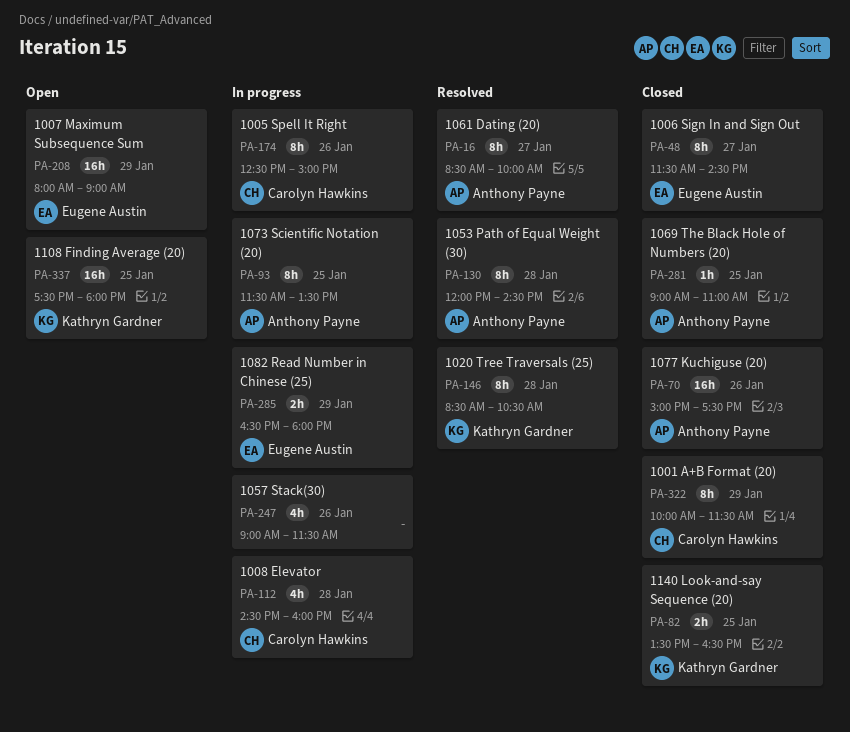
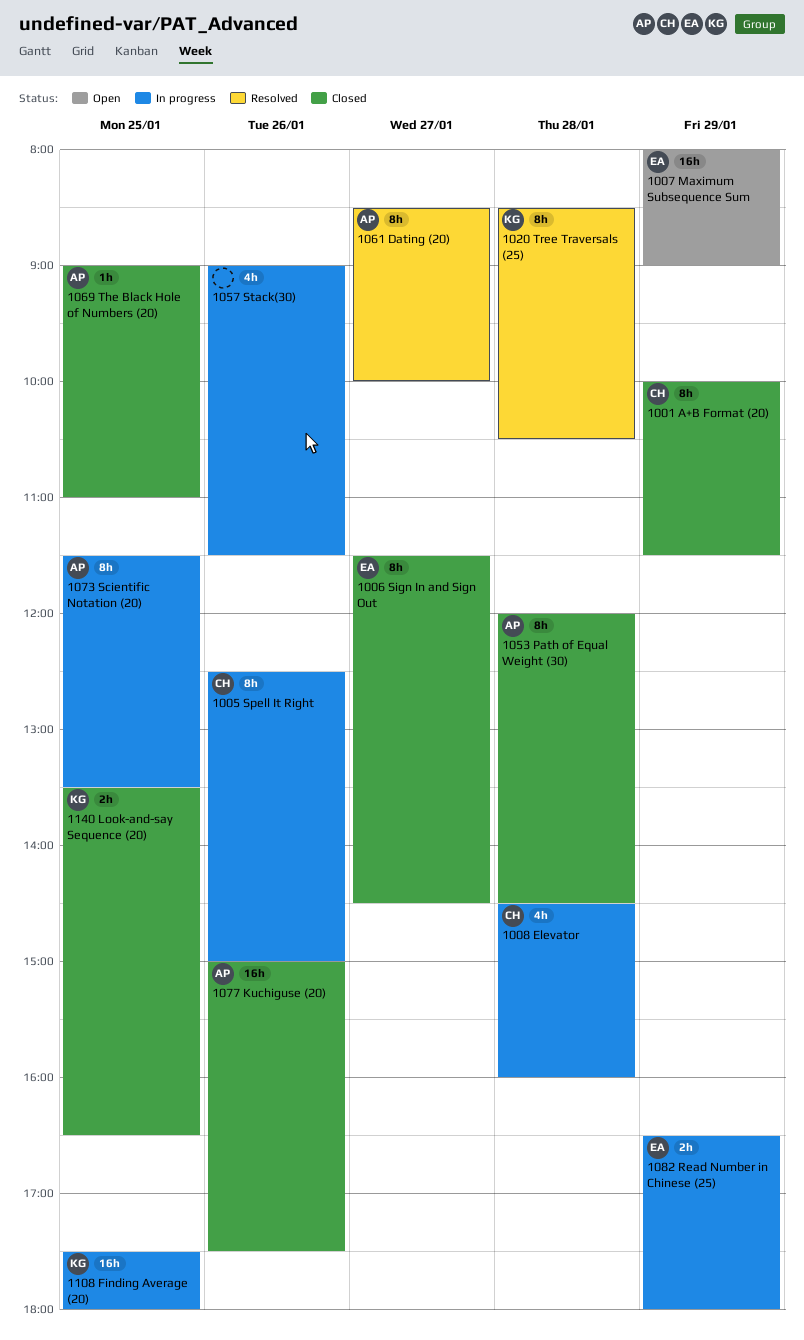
1053 Path of Equal Weight (30), status: Resolved -> Closed
1108 Finding Average (20), status: Open -> In progress

